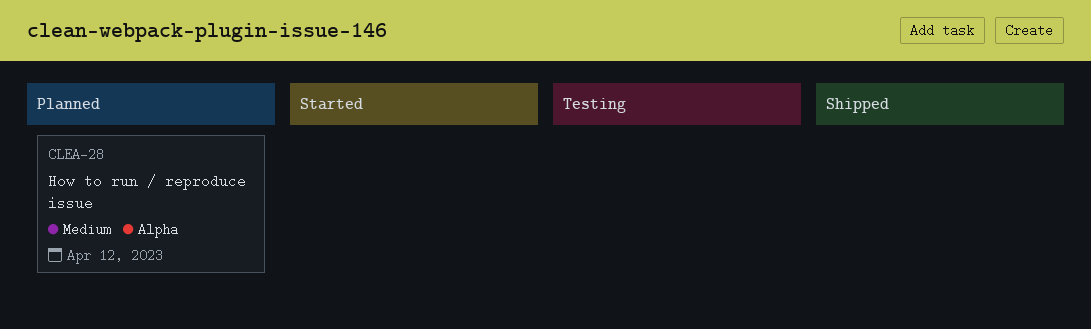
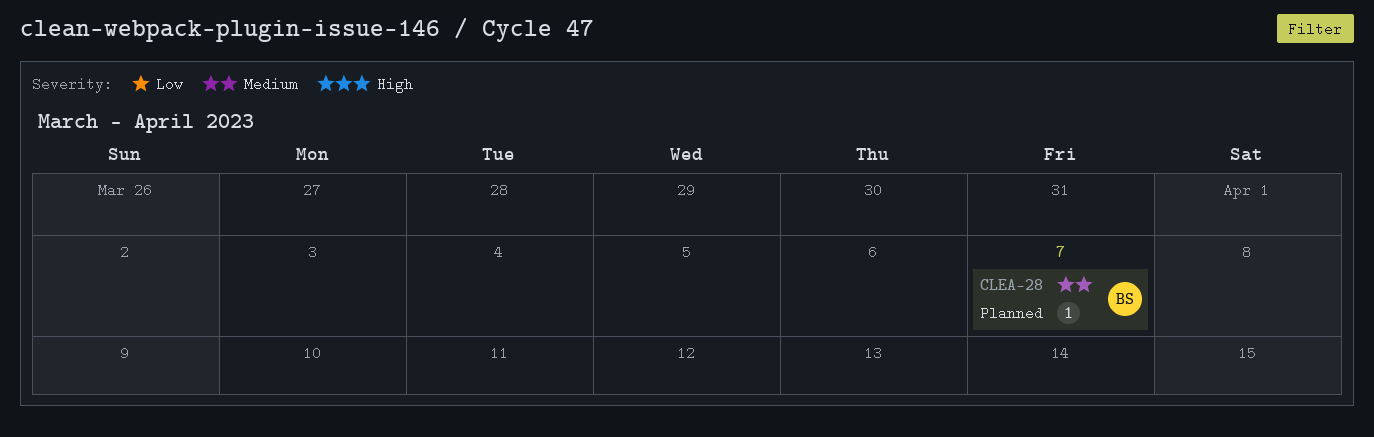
CLEA-28, due: Apr 12 -> Apr 7

